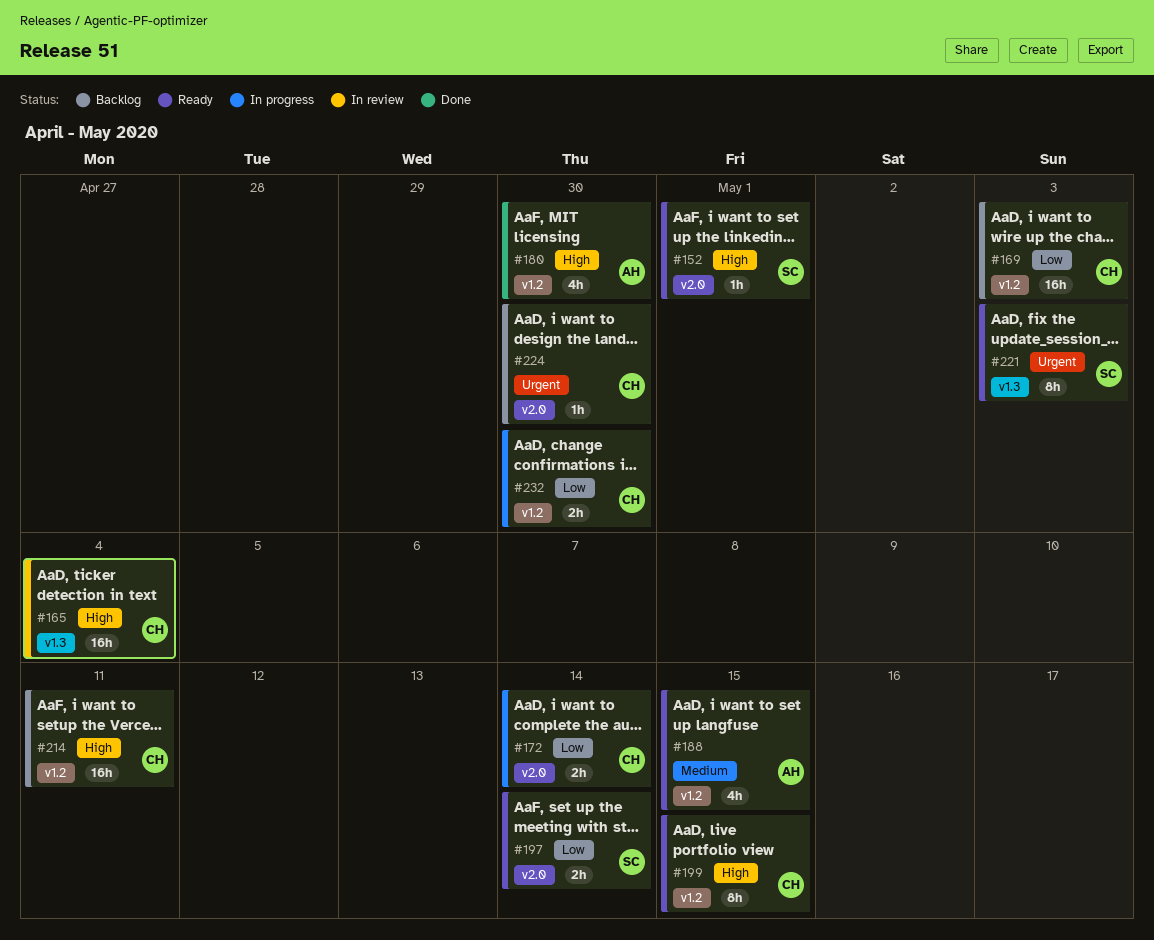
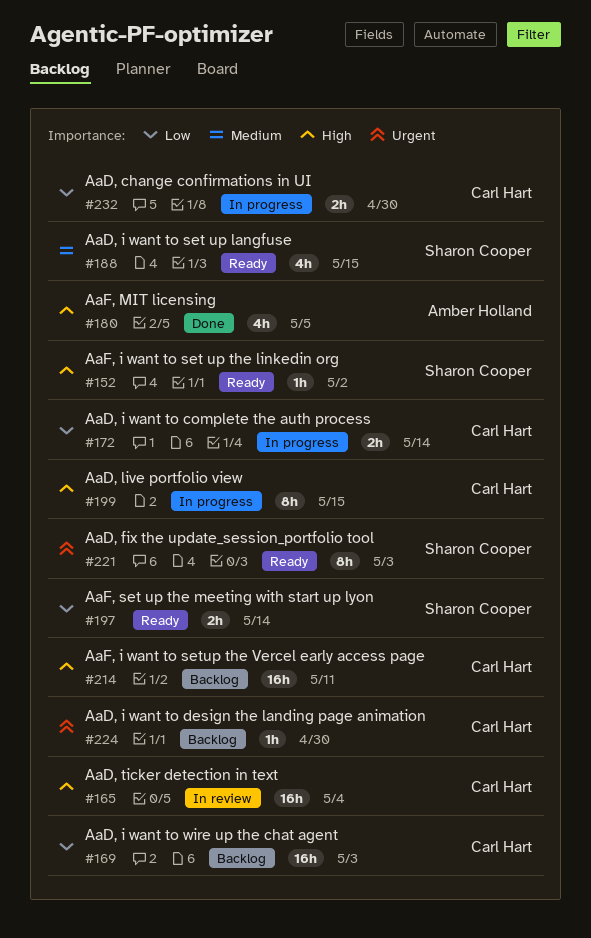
#152, due: May 1 -> May 2
#180, due: Apr 30 -> May 5
#188, owner: Amber Holland -> Sharon Cooper
#199, status: Ready -> In progress

